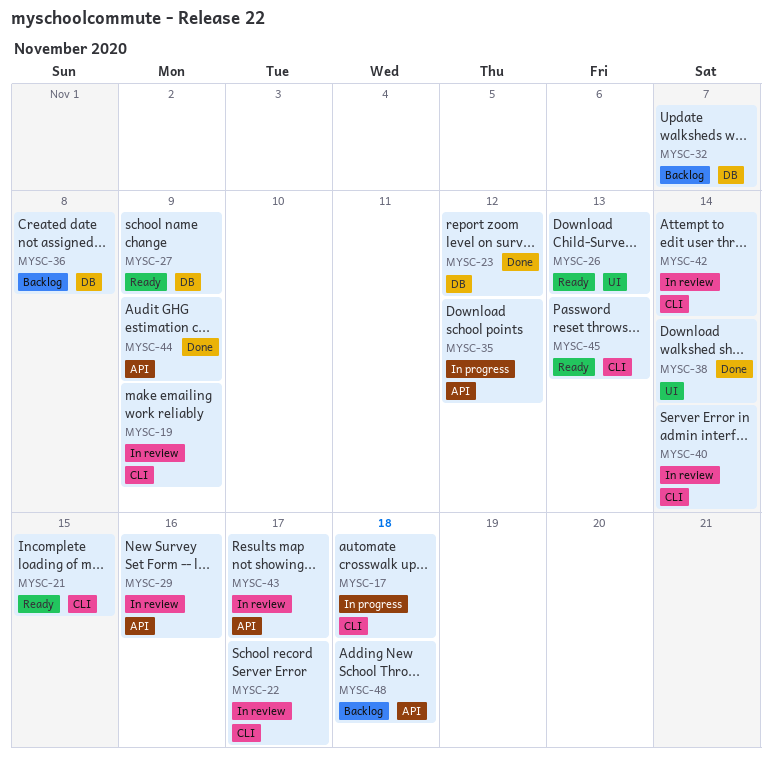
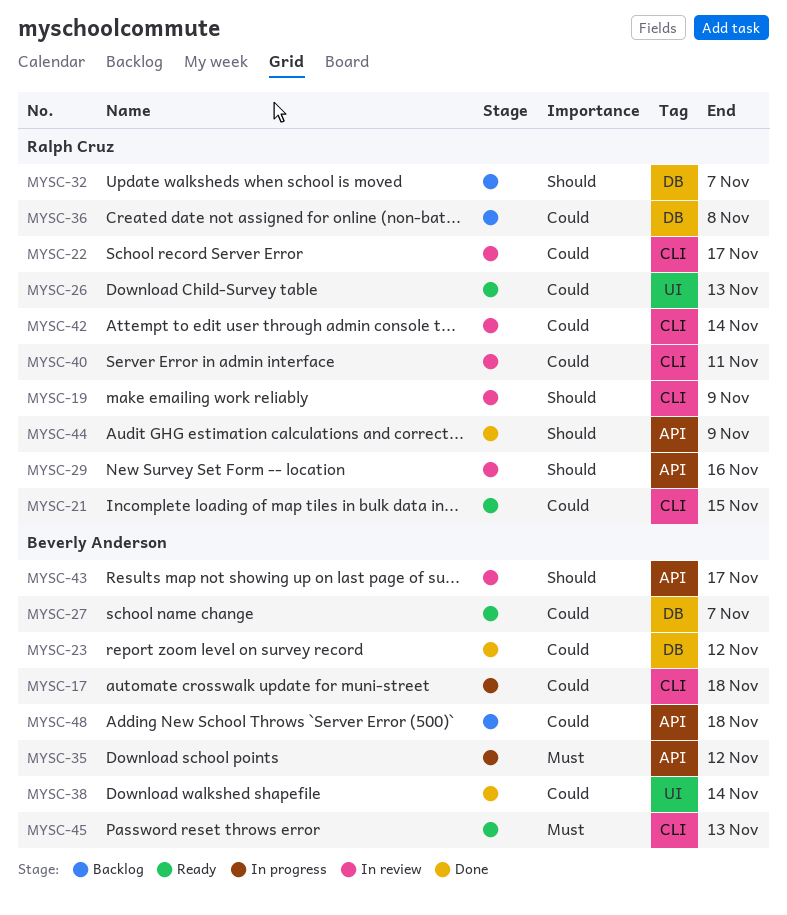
MYSC-27, due: Nov 9 -> Nov 7
MYSC-40, due: Nov 14 -> Nov 11

